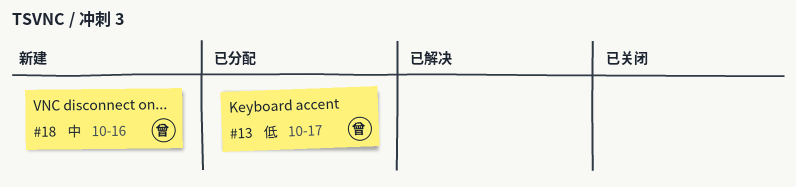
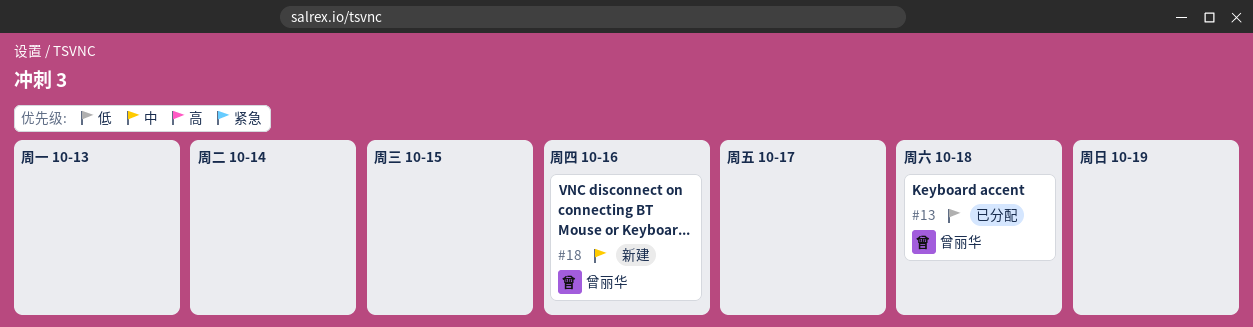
#13, due: Oct 17 -> Oct 18

